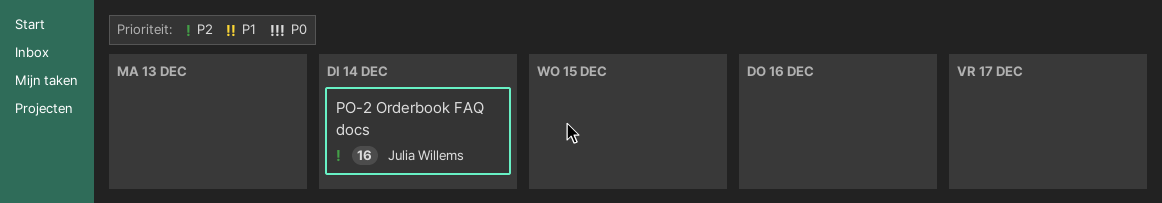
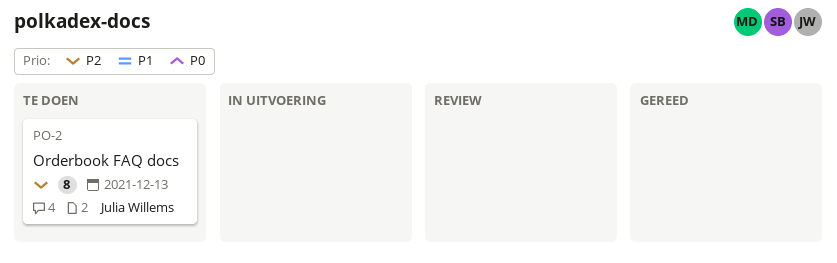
PO-2, estimate: 16 -> 8
PO-2, due: Dec 14 -> Dec 13

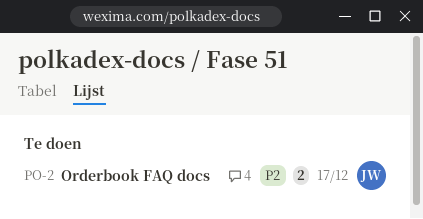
PO-2, estimate: 8 -> 2
PO-2, due: Dec 13 -> Dec 17

